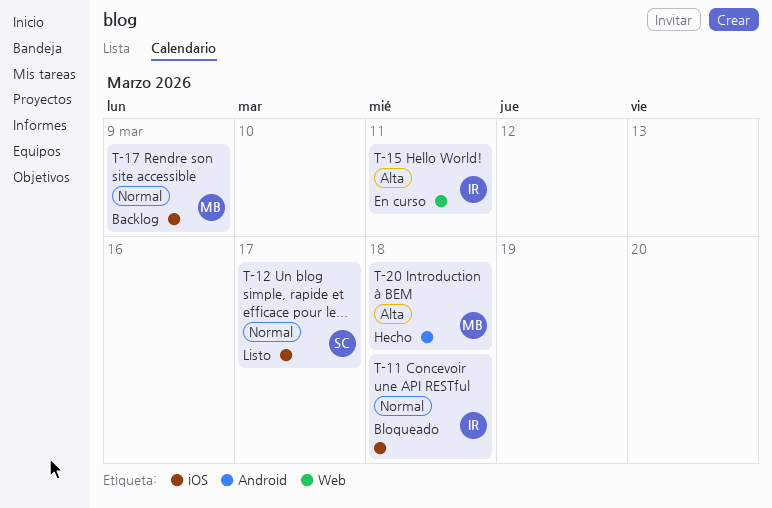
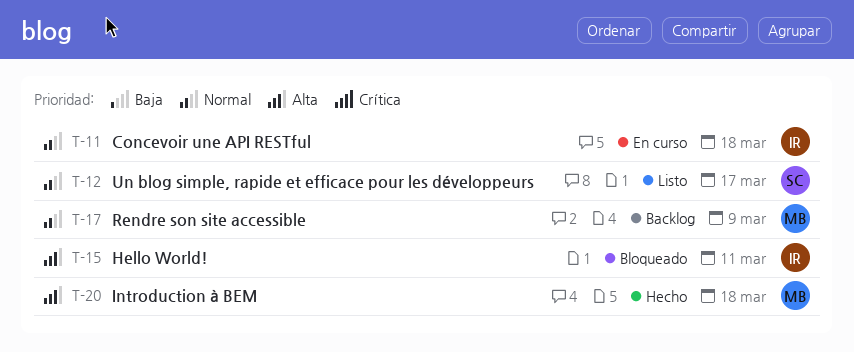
T-11, status: Bloqueado -> En curso
T-15, status: En curso -> Bloqueado

